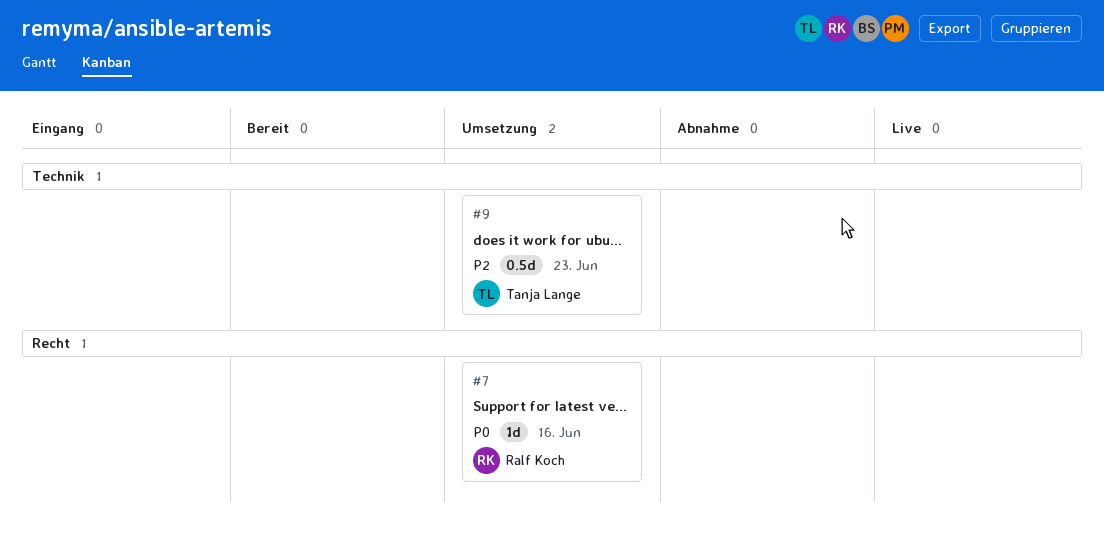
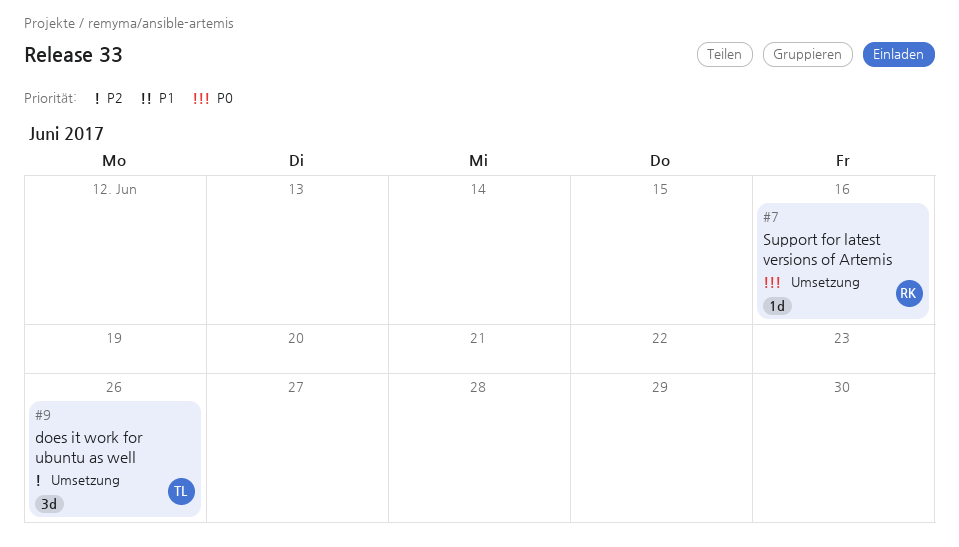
#9, estimate: 0.5d -> 3d
#9, due: Jun 23 -> Jun 26

